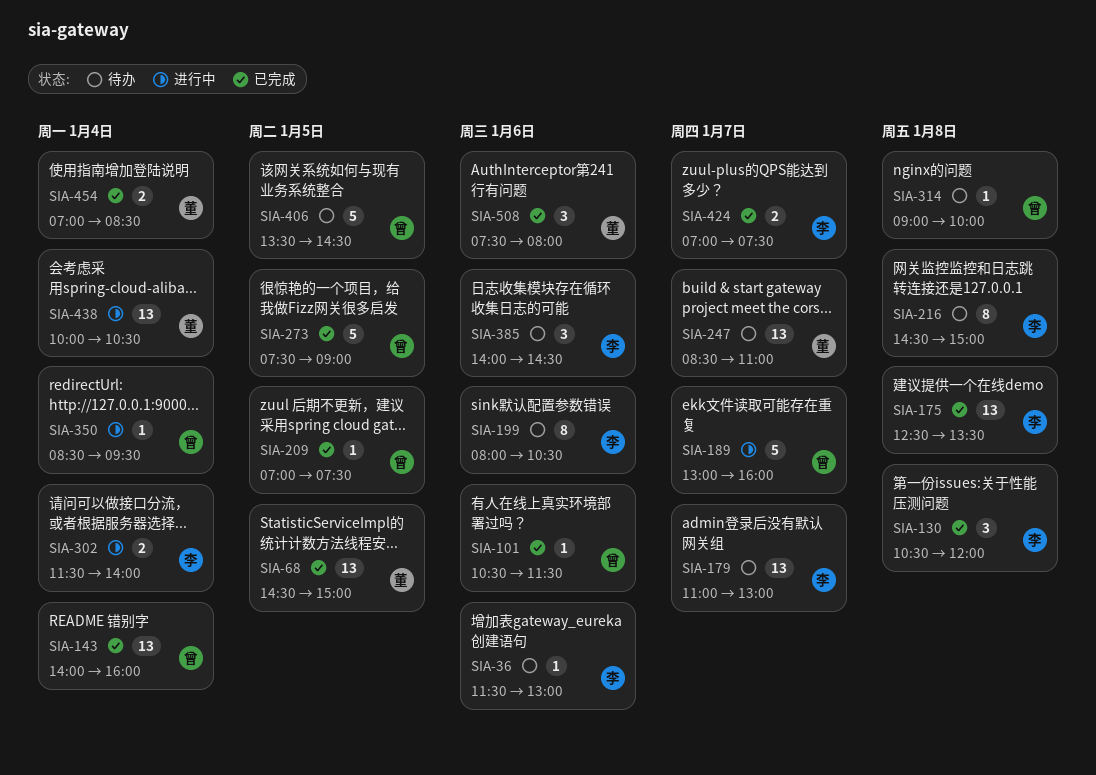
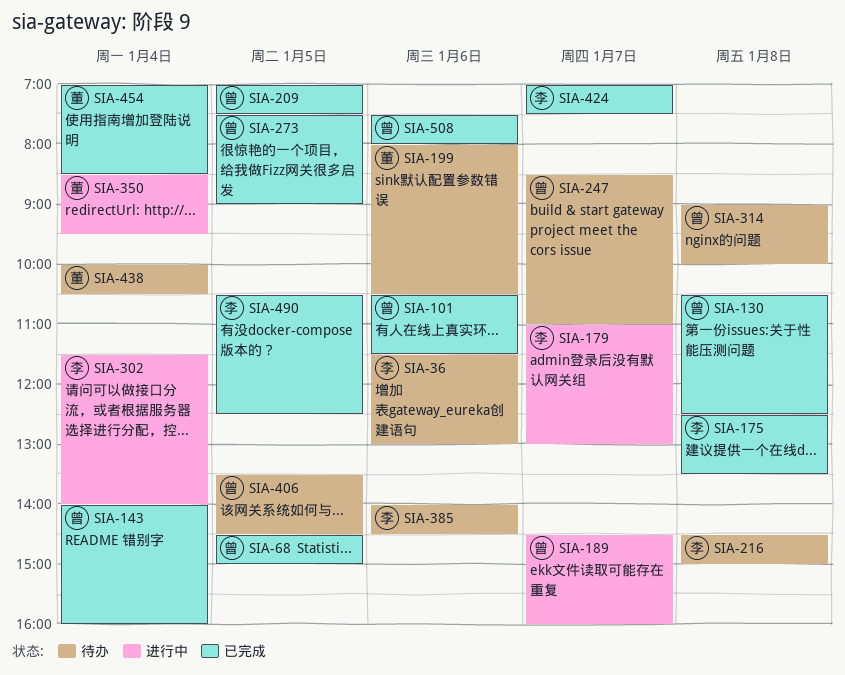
SIA-68, owner: 董 -> 曾
SIA-130, owner: 李 -> 曾
SIA-130, ends: 12:00 -> 12:30
SIA-179, status: 待办 -> 进行中
SIA-189, begins: 13:00 -> 14:30
SIA-199, owner: 李 -> 董
SIA-247, owner: 董 -> 曾
SIA-350, owner: 曾 -> 董
SIA-438, status: 进行中 -> 待办
SIA-490: none -> present
SIA-508, owner: 董 -> 曾

